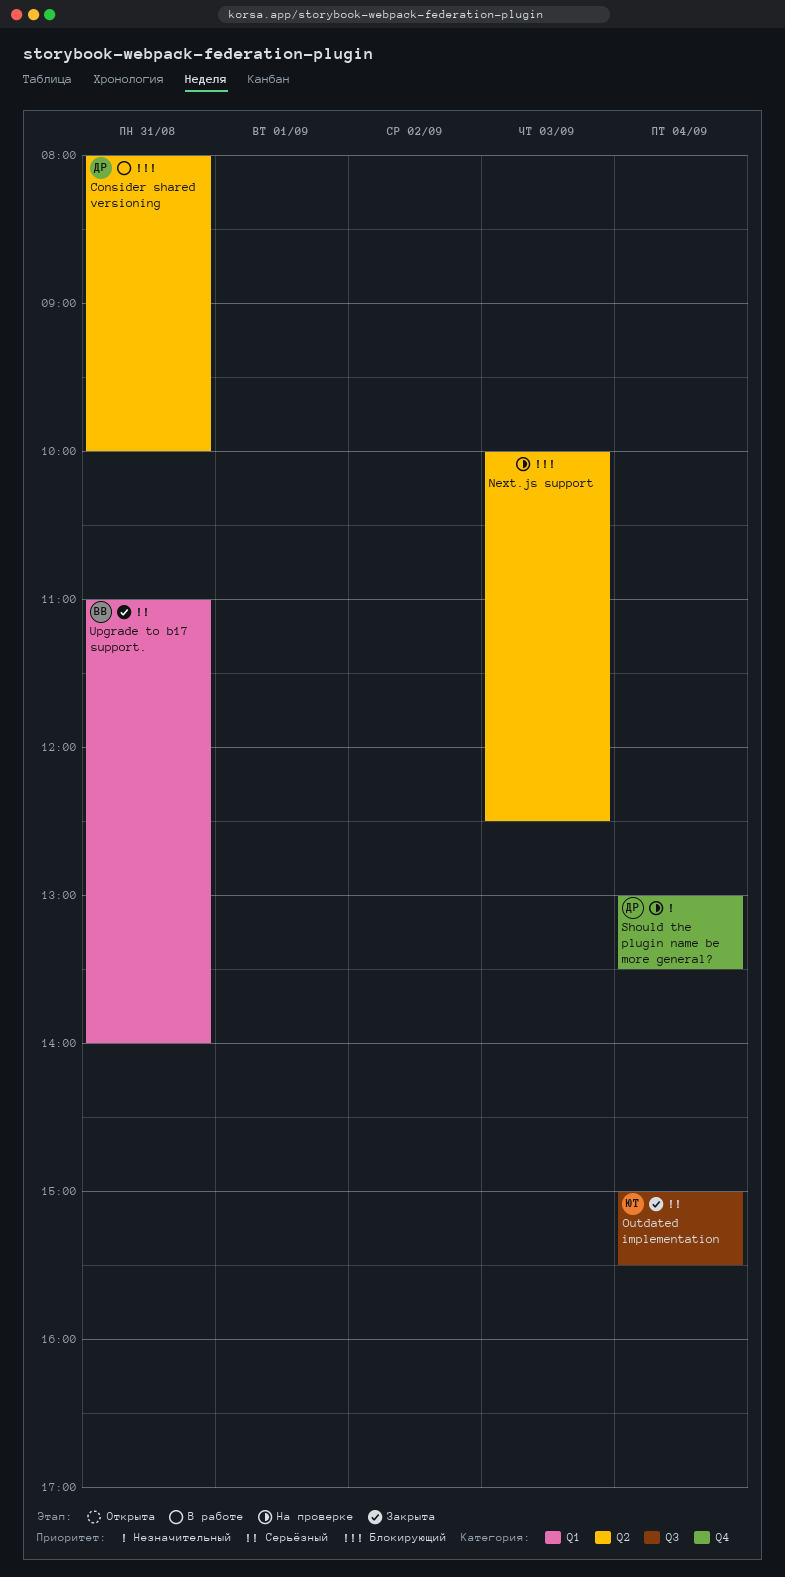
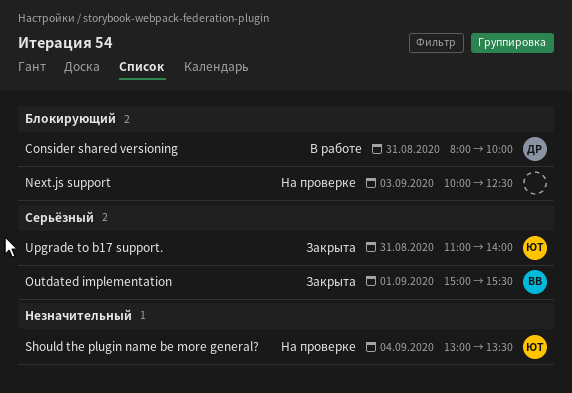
Outdated implementation, owner: ЮТ -> ВВ
Outdated implementation, day: Sep 4 -> Sep 1
Should the plugin name be more general?, owner: ДР -> ЮТ
Upgrade to b17 support., owner: ВВ -> ЮТ

